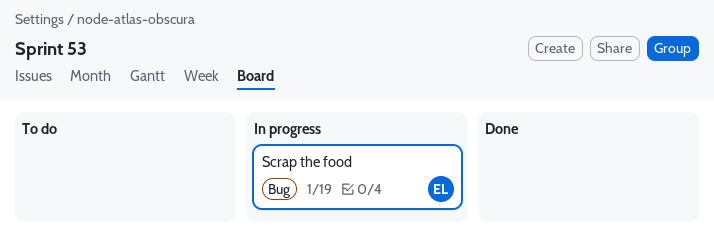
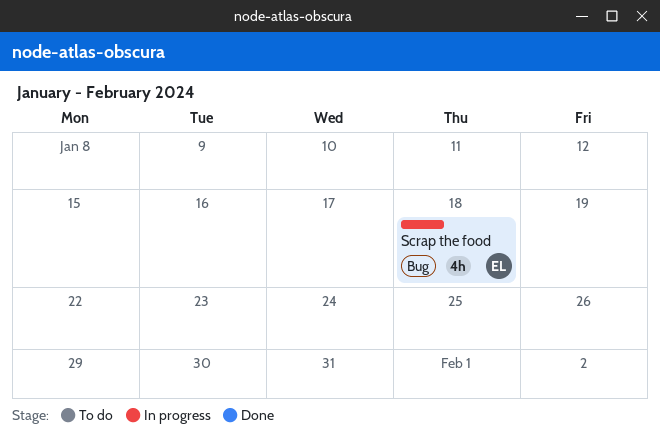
Scrap the food, due: Jan 19 -> Jan 18

